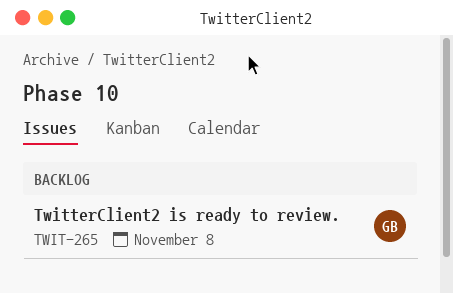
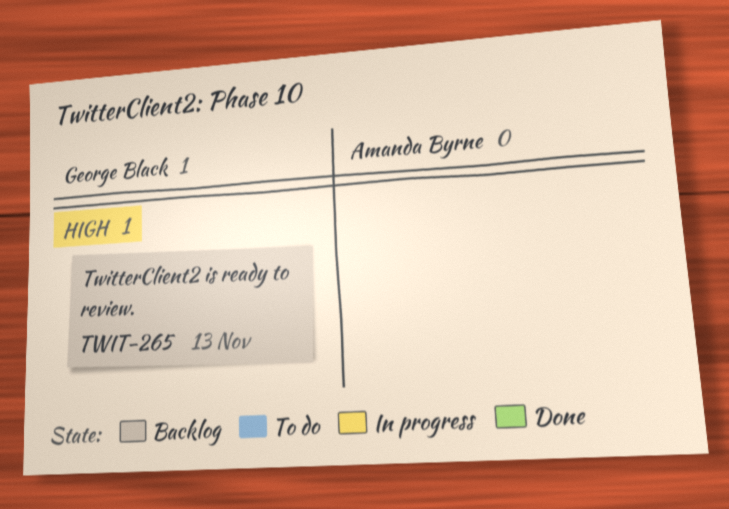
TWIT-265, due: Nov 8 -> Nov 13

